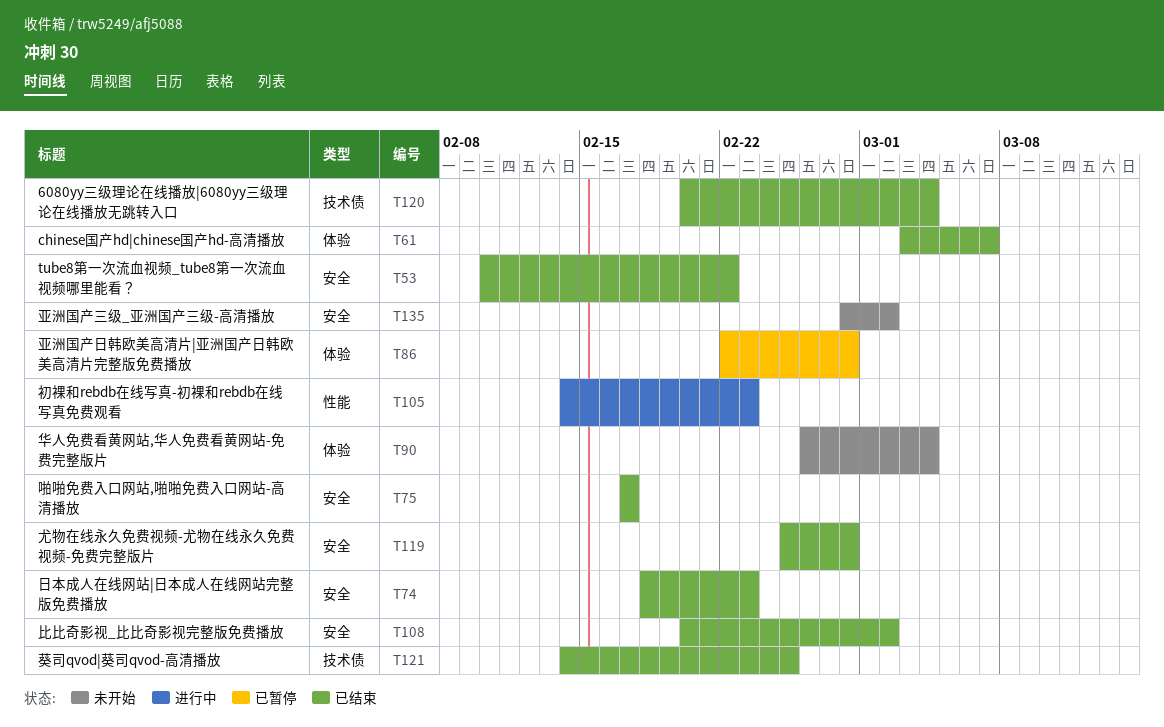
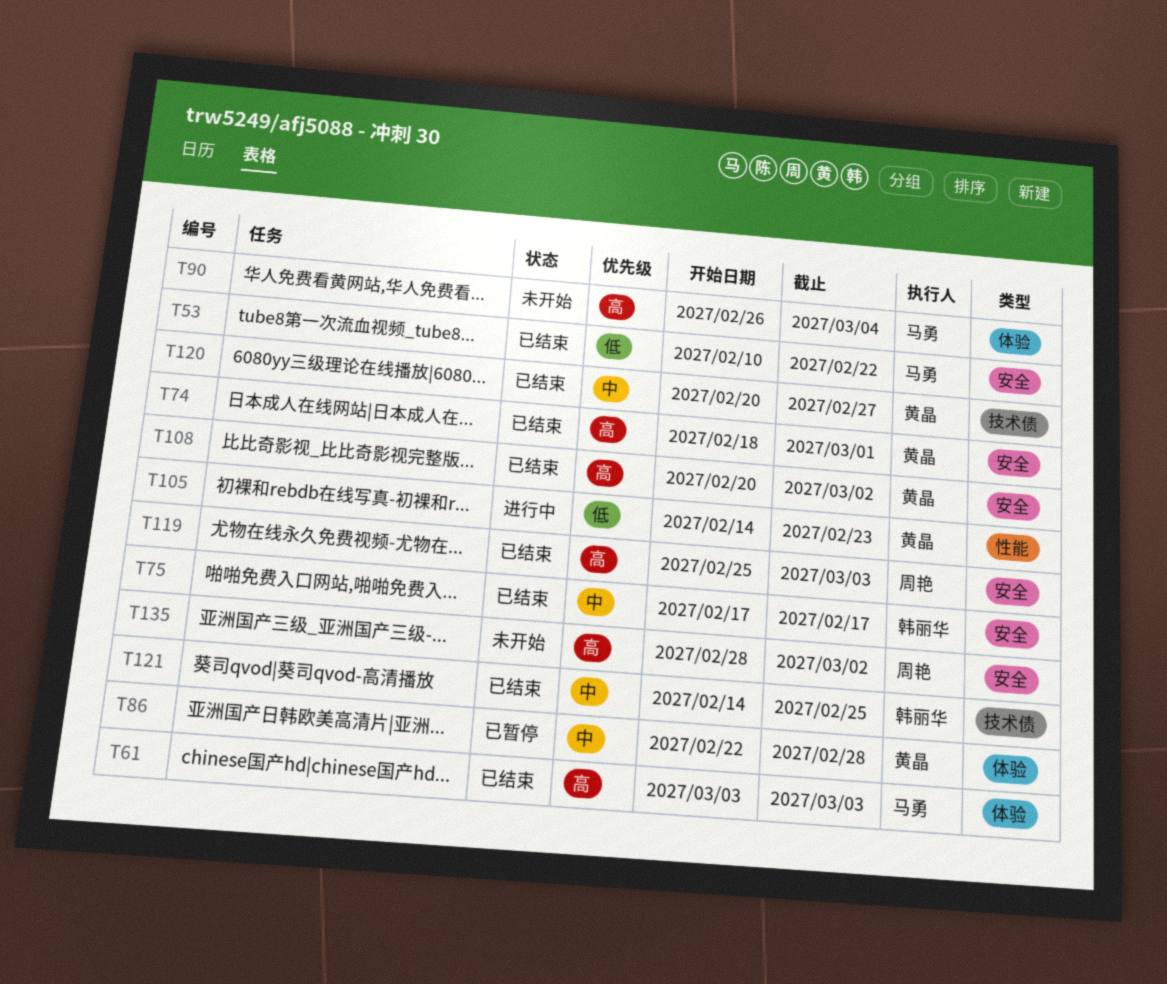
T61, due: Mar 7 -> Mar 3
T74, due: Feb 23 -> Mar 1
T119, due: Feb 28 -> Mar 3
T120, due: Mar 4 -> Feb 27

